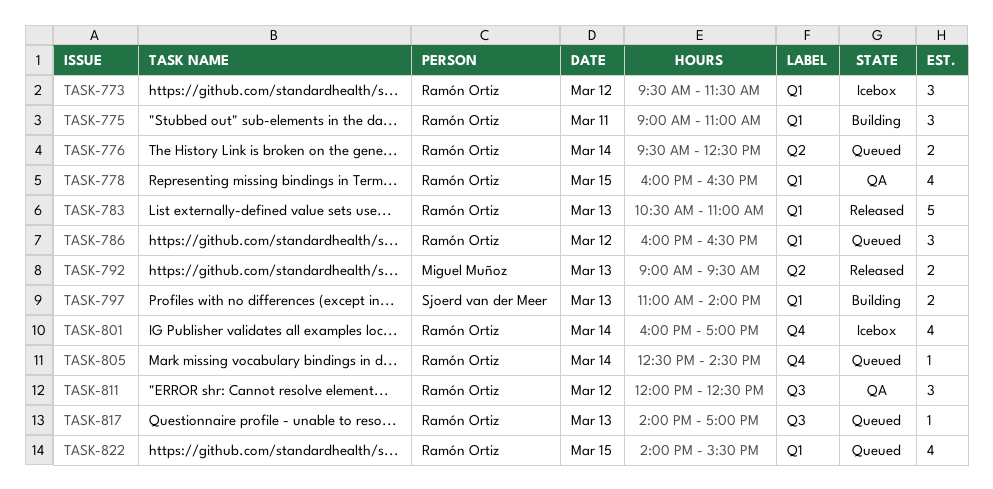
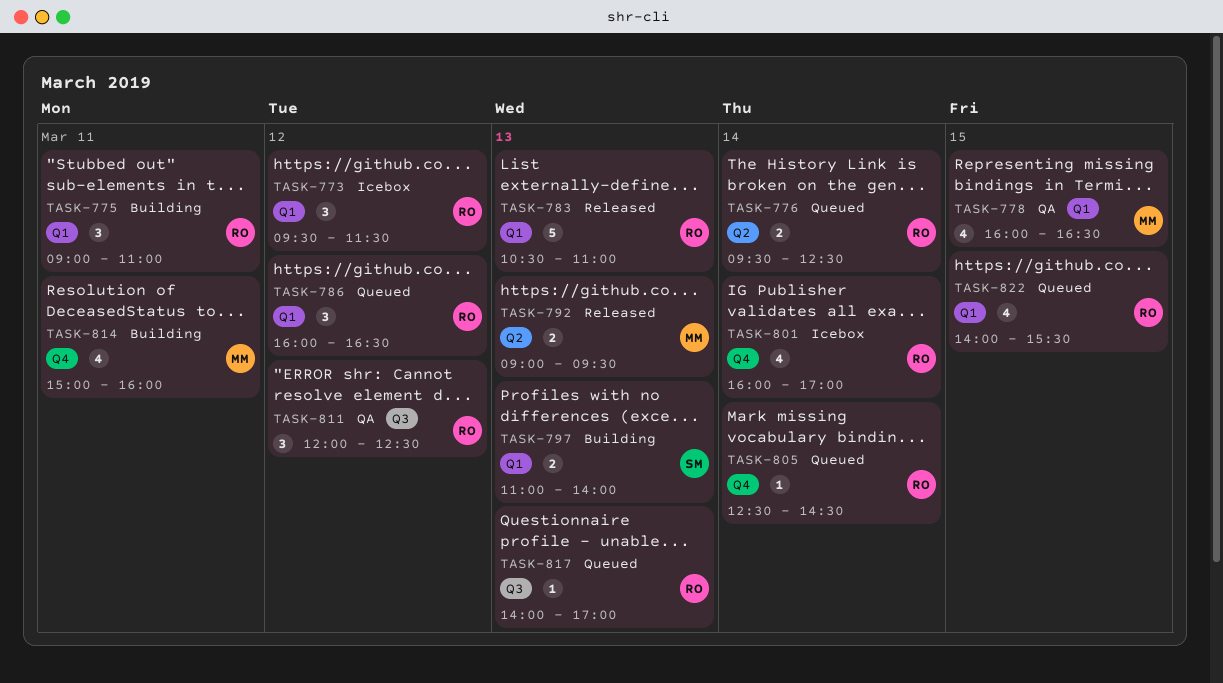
TASK-778, owner: Ramón Ortiz -> Miguel Muñoz
TASK-814: none -> present

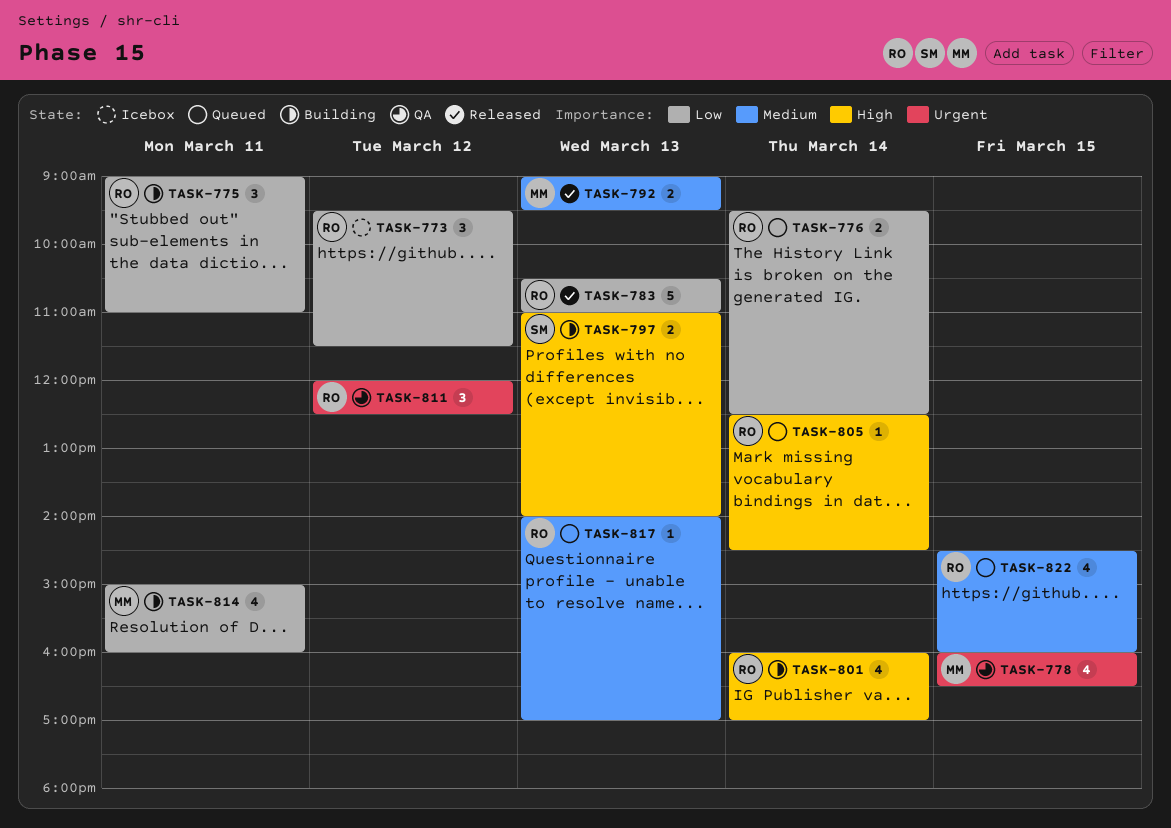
TASK-786: present -> none
TASK-801, status: Icebox -> Building
TASK-822, begins: 14:00 -> 14:30
TASK-822, ends: 15:30 -> 16:00

